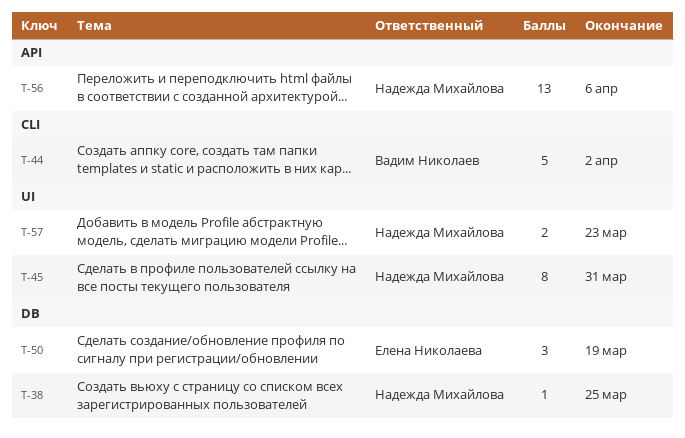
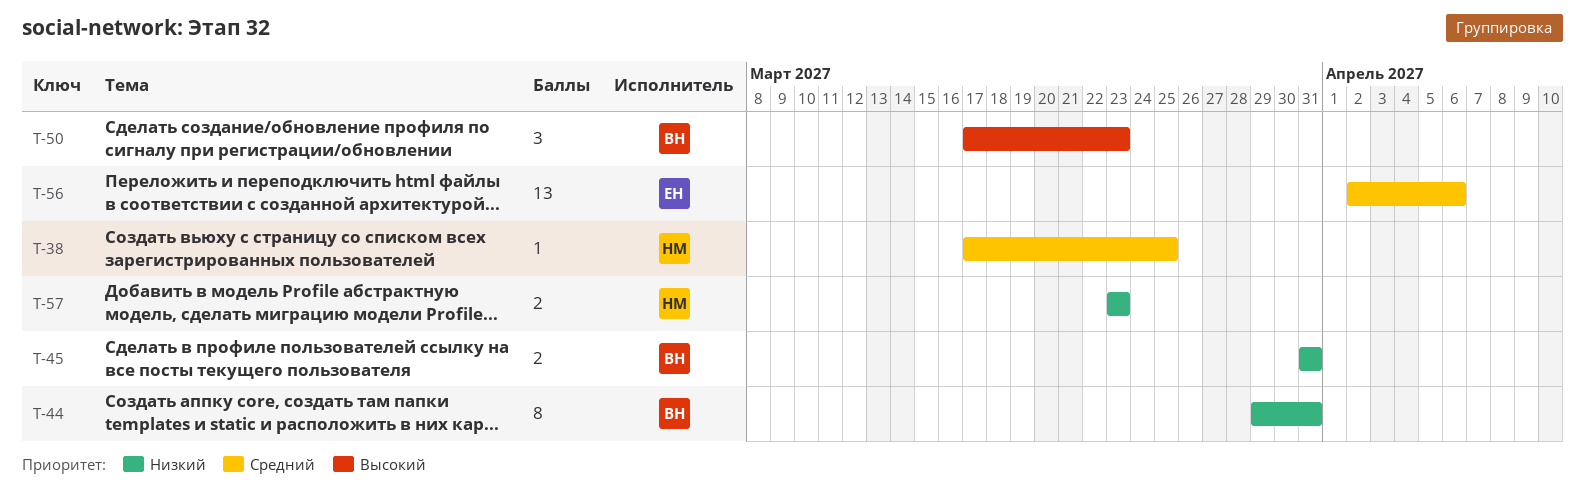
T-44, estimate: 5 -> 8
T-44, due: Apr 2 -> Mar 31
T-45, owner: Надежда Михайлова -> Вадим Николаев
T-45, estimate: 8 -> 2
T-50, owner: Елена Николаева -> Вадим Николаев
T-50, due: Mar 19 -> Mar 23
T-56, owner: Надежда Михайлова -> Елена Николаева

